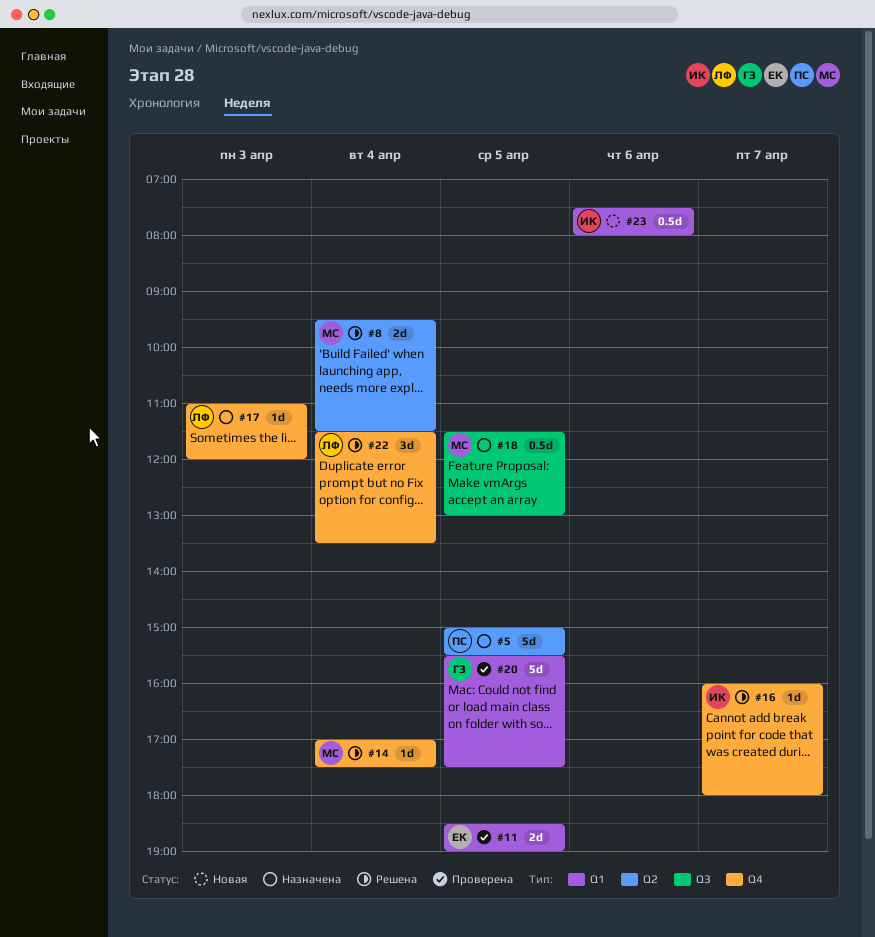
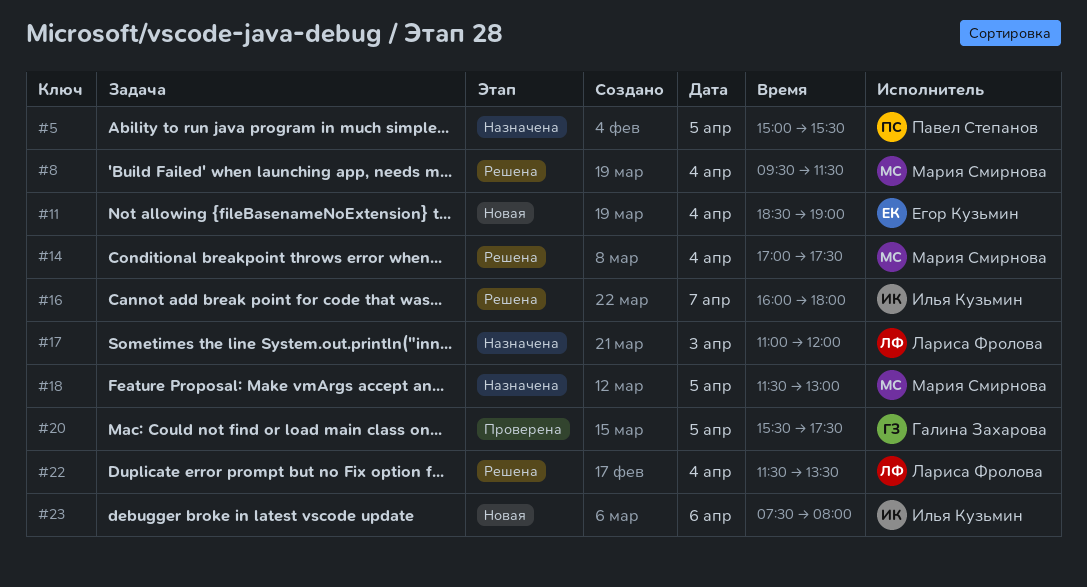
#11, status: Проверена -> Новая
#11, day: Apr 5 -> Apr 4

